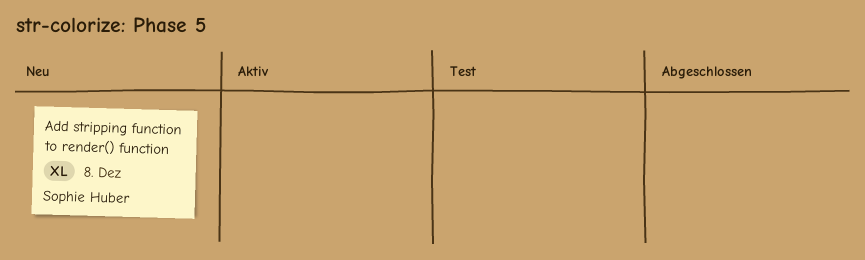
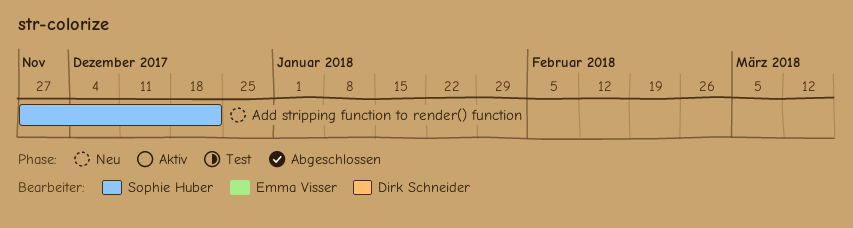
Add stripping function to render() function, due: Dec 8 -> Dec 22

